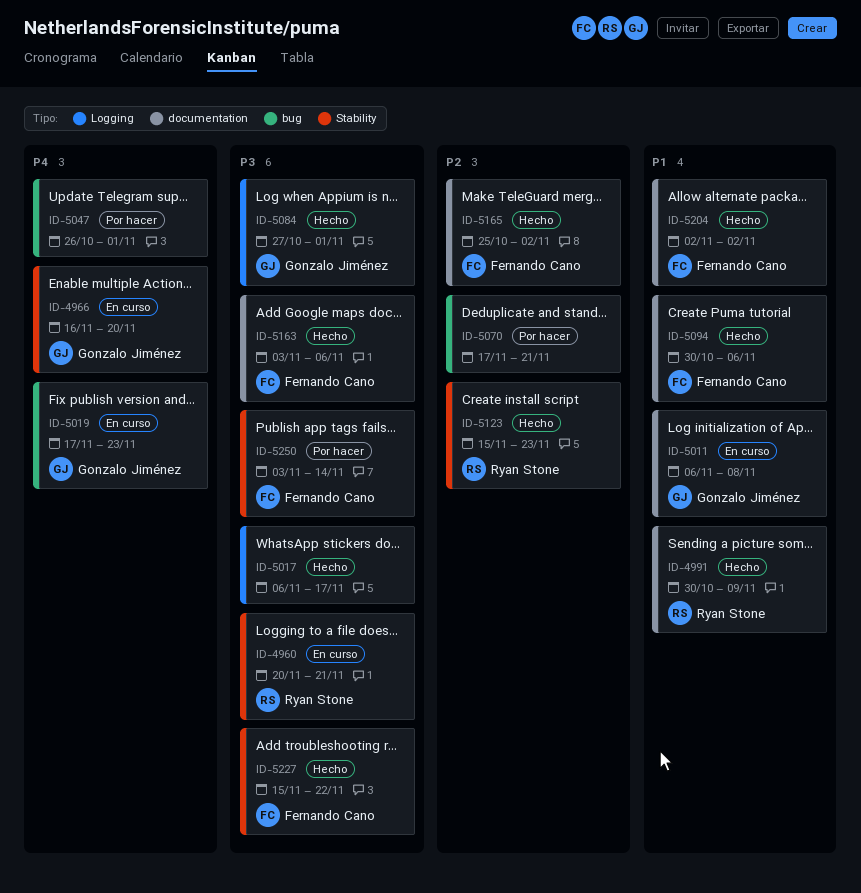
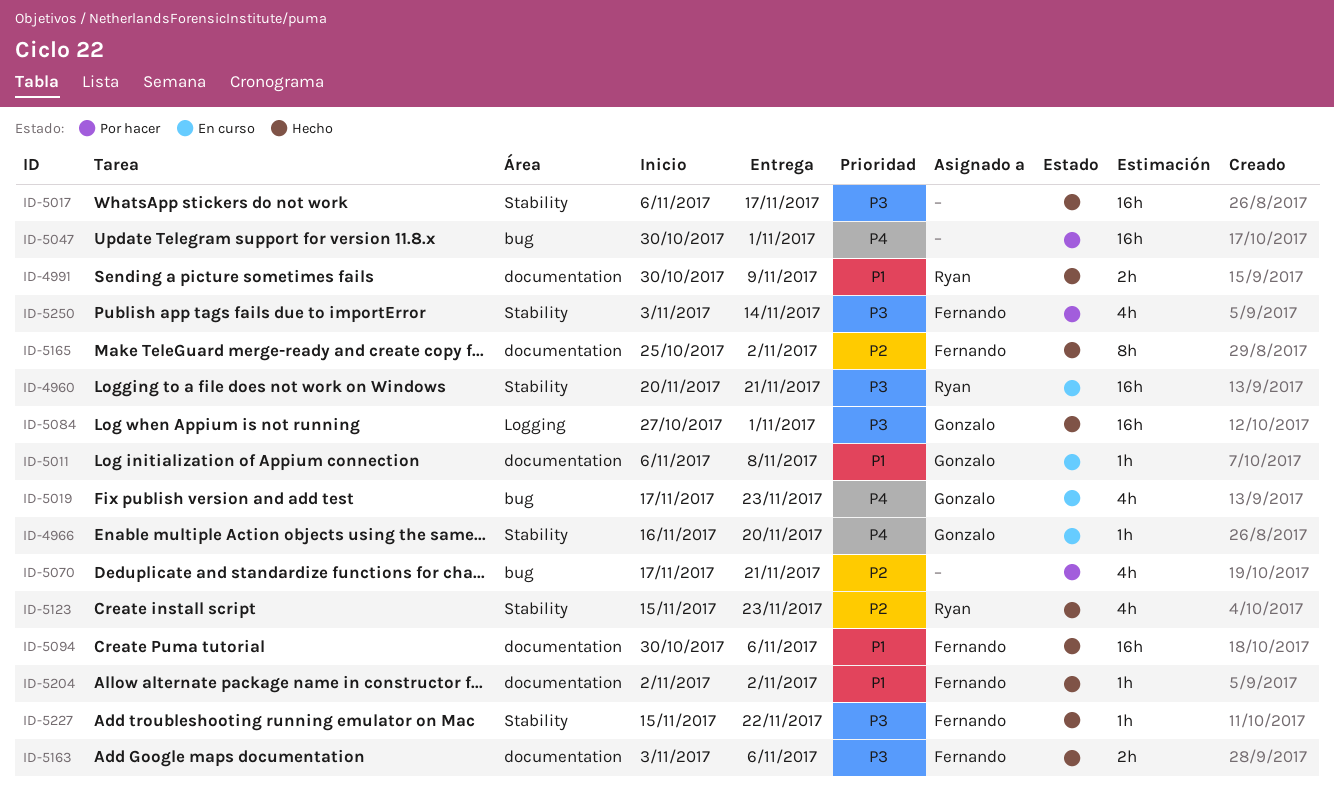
ID-5017, label: Logging -> Stability
ID-5047, start: Oct 26 -> Oct 30

